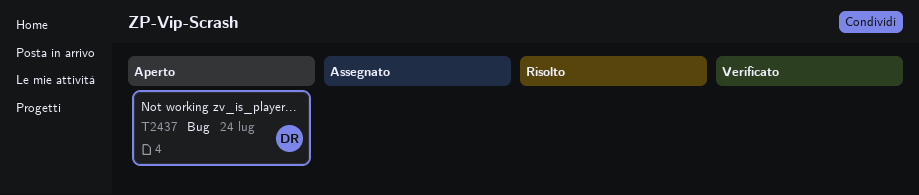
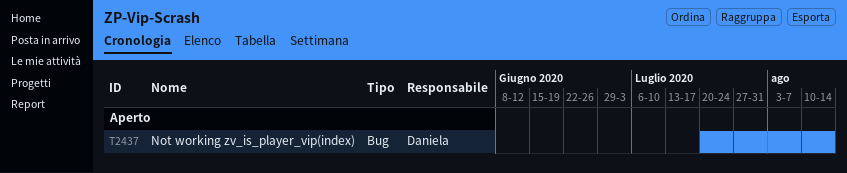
T2437, due: Jul 24 -> Aug 14

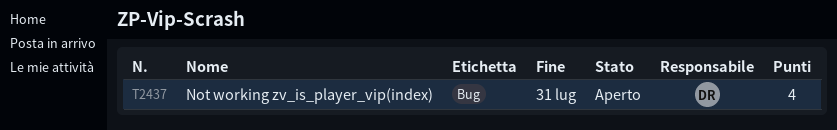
T2437, due: Aug 14 -> Jul 31

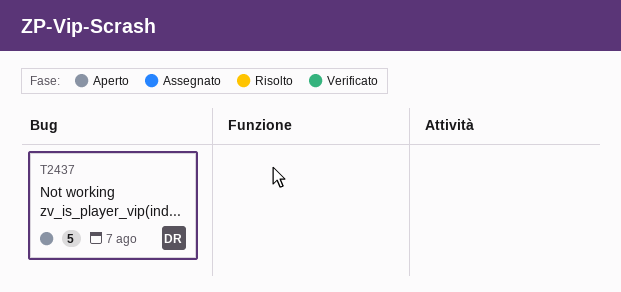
T2437, estimate: 4 -> 5
T2437, due: Jul 31 -> Aug 7

